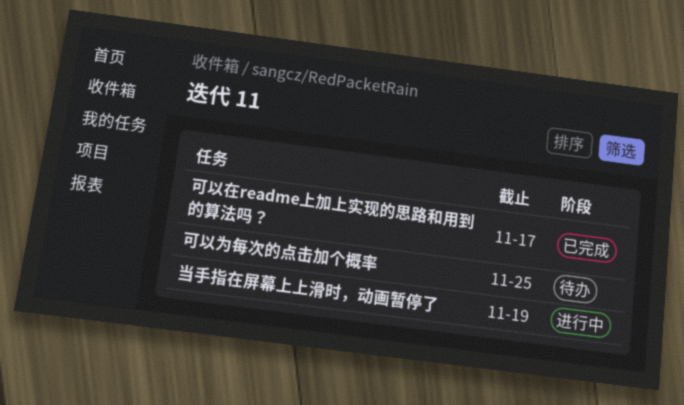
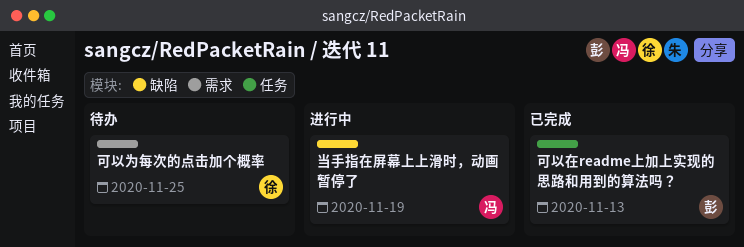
可以在readme上加上实现的思路和用到的算法吗？, due: Nov 17 -> Nov 13

